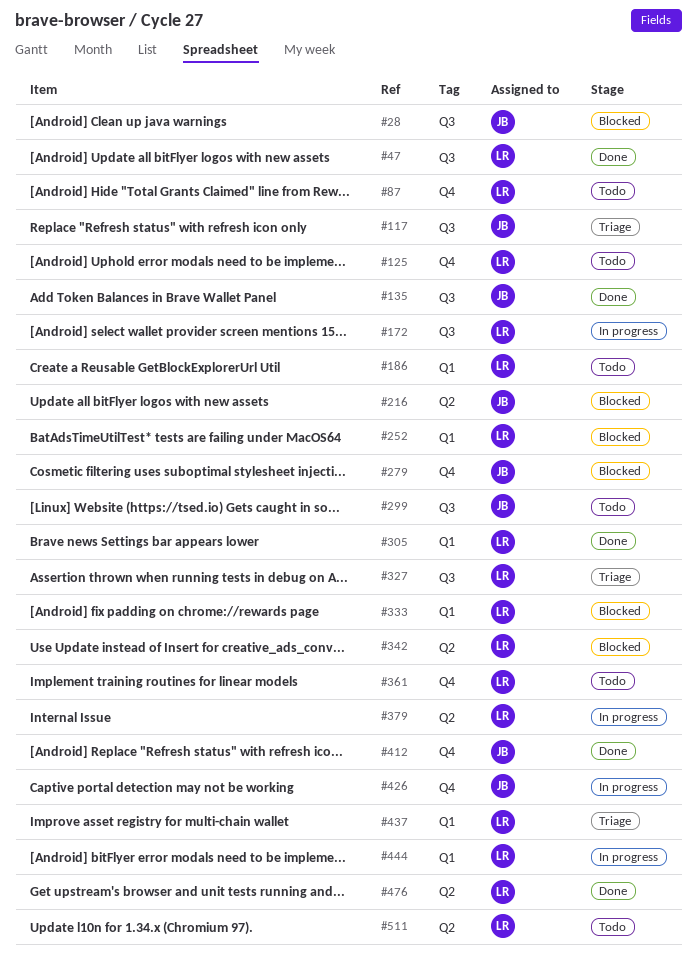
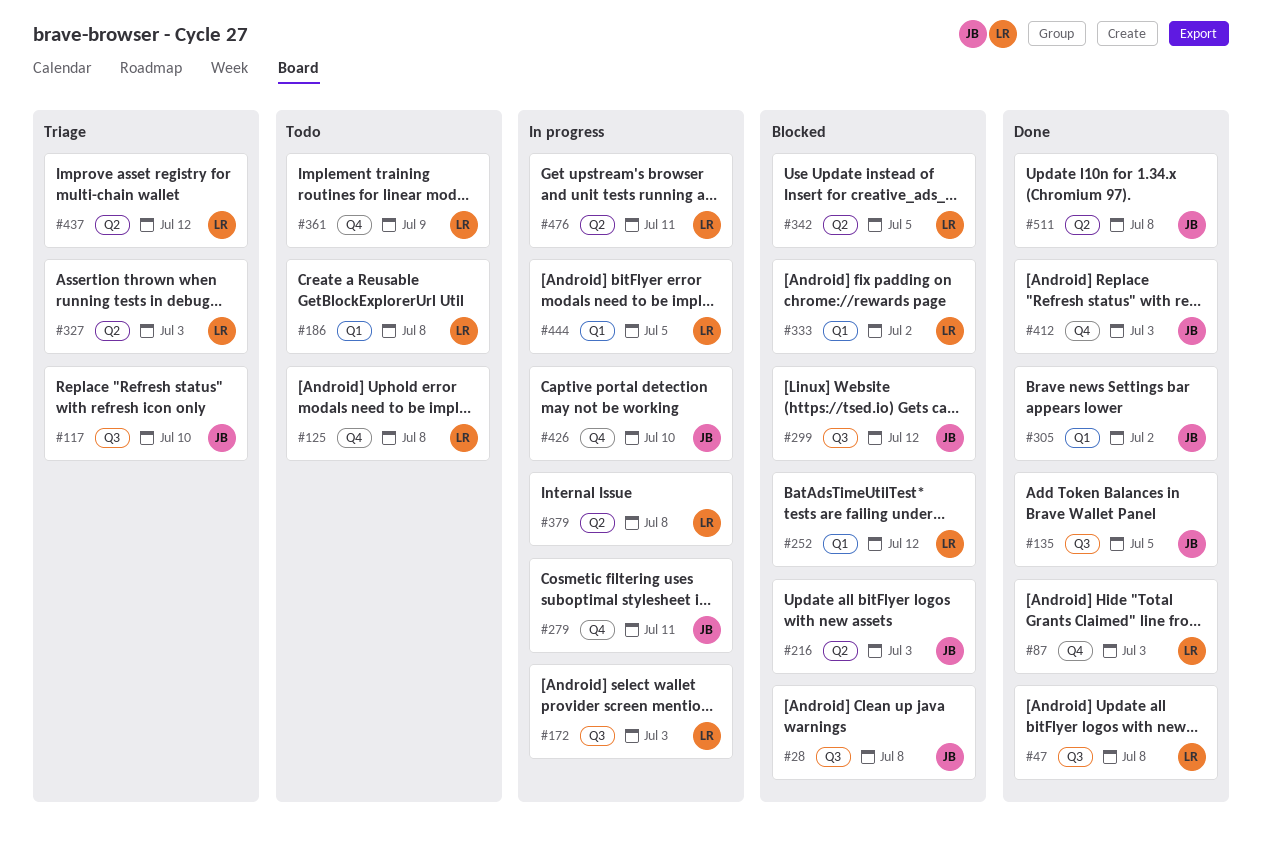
#87, status: Todo -> Done
#279, status: Blocked -> In progress
#299, status: Todo -> Blocked
#305, owner: LR -> JB
#327, label: Q3 -> Q2
#437, label: Q1 -> Q2
#476, status: Done -> In progress
#511, status: Todo -> Done
#511, owner: LR -> JB

